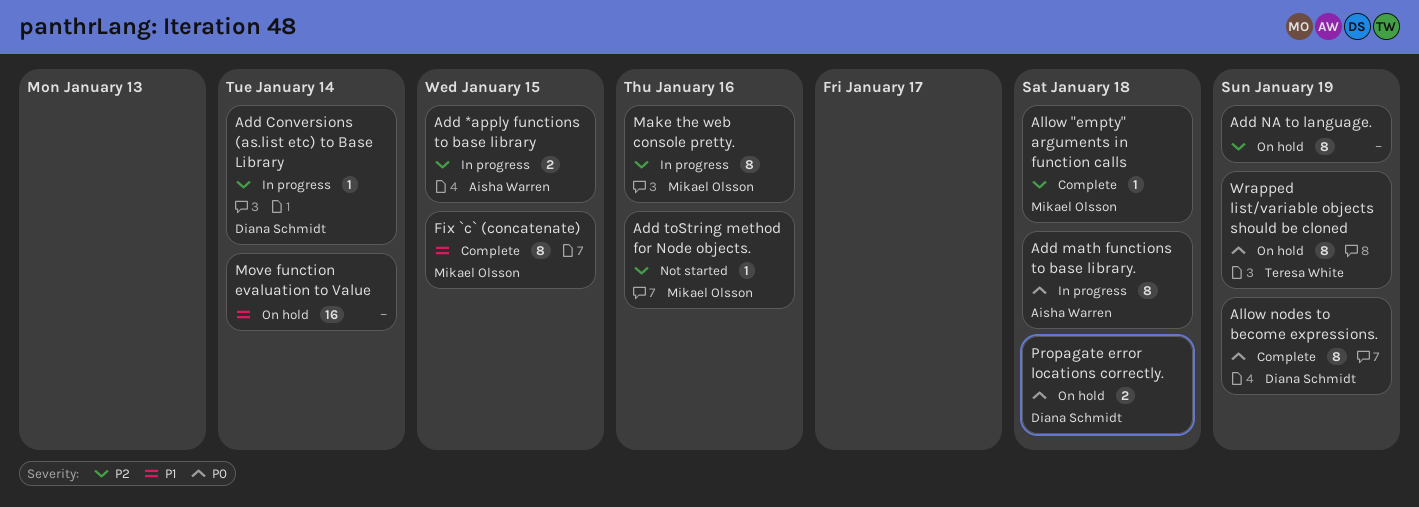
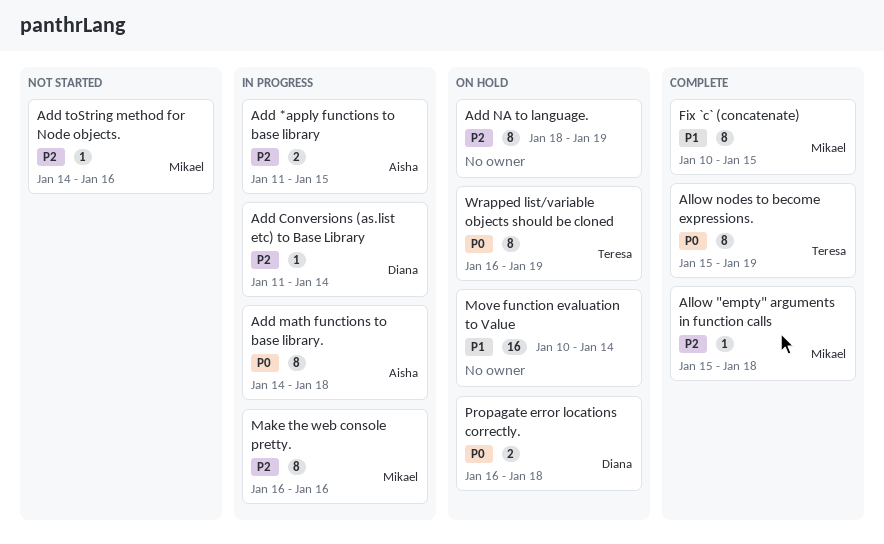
Allow nodes to become expressions., owner: Diana Schmidt -> Teresa White

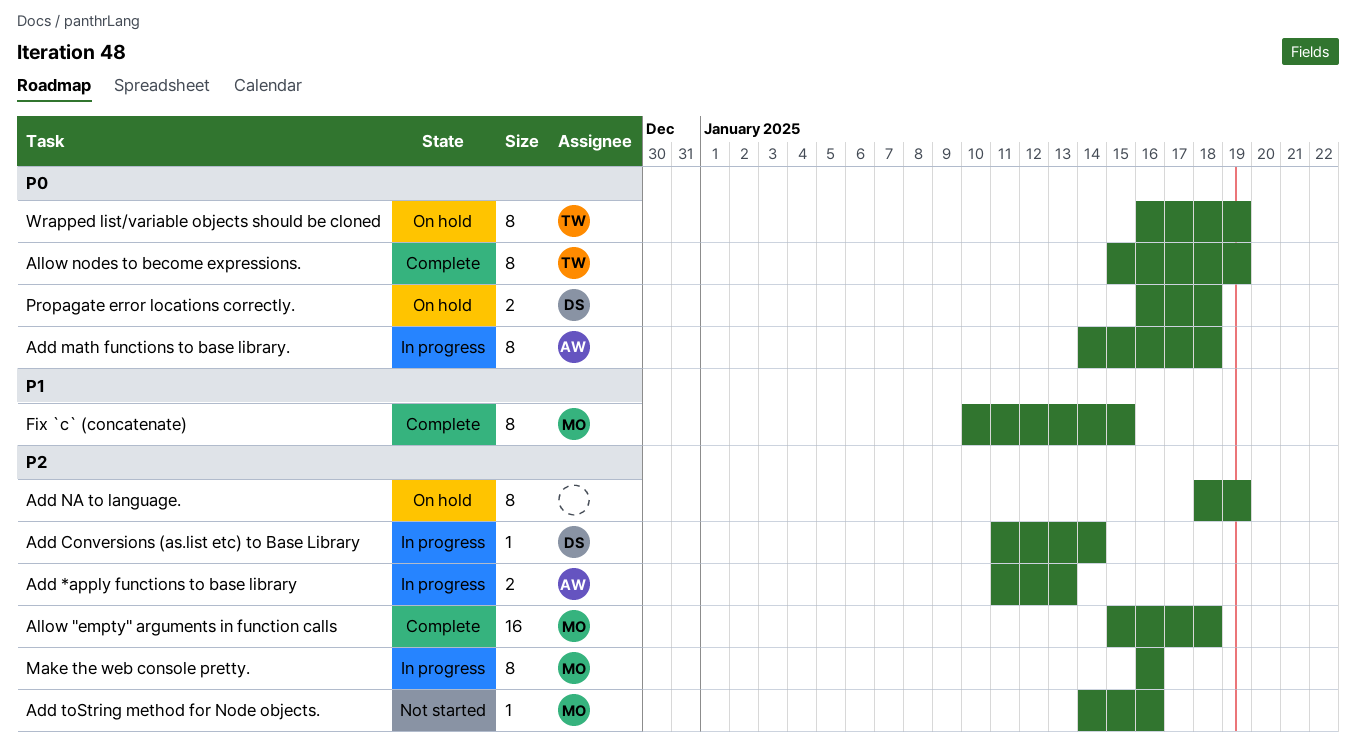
Add *apply functions to base library, due: Jan 15 -> Jan 13
Allow "empty" arguments in function calls, estimate: 1 -> 16
Move function evaluation to Value: present -> none

